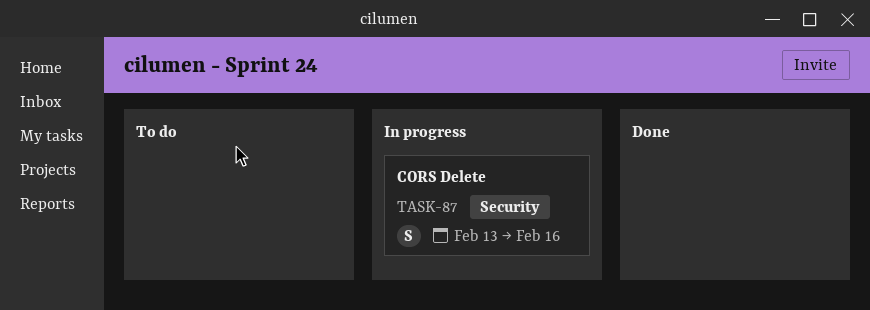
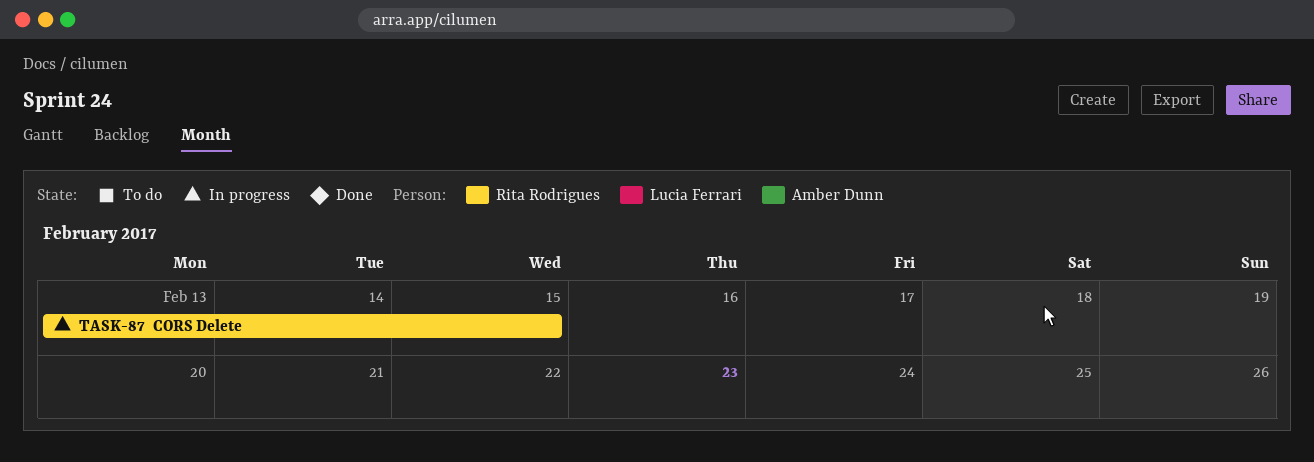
TASK-87, due: Feb 16 -> Feb 15

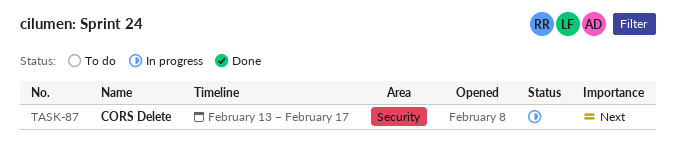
TASK-87, due: Feb 15 -> Feb 17

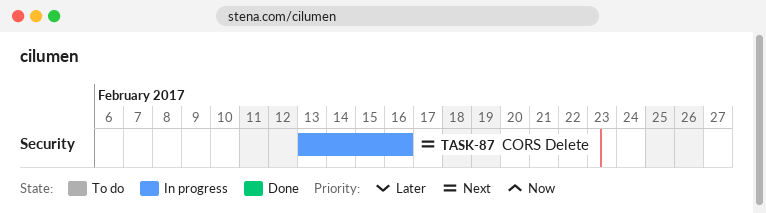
TASK-87, due: Feb 17 -> Feb 16

